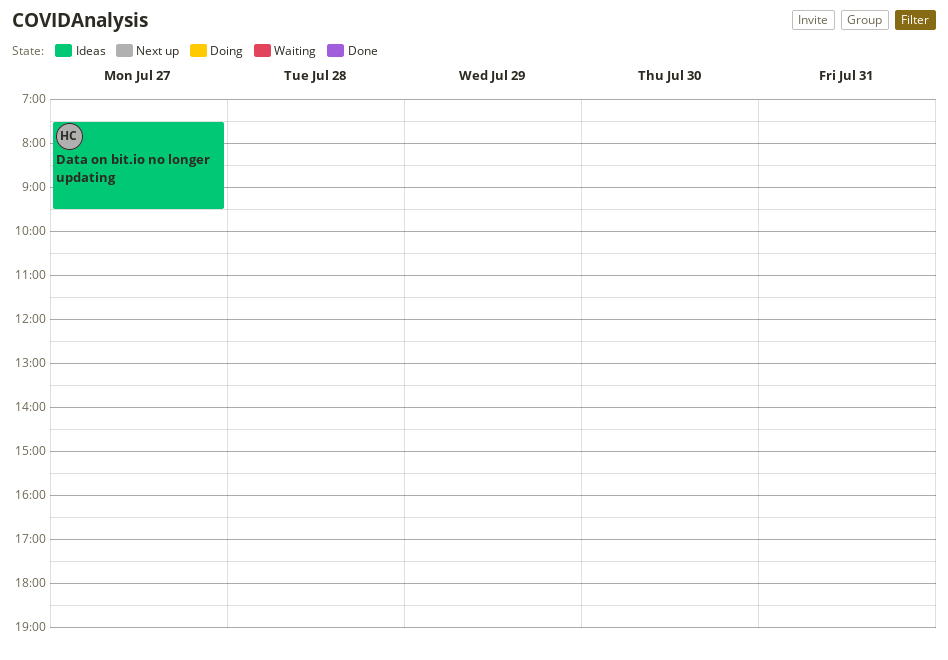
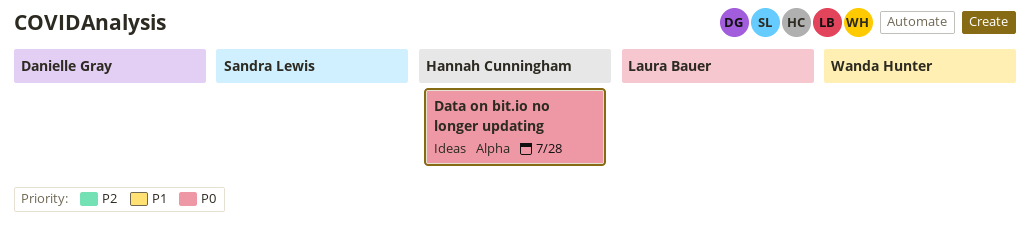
Data on bit.io no longer updating, day: Jul 27 -> Jul 28

